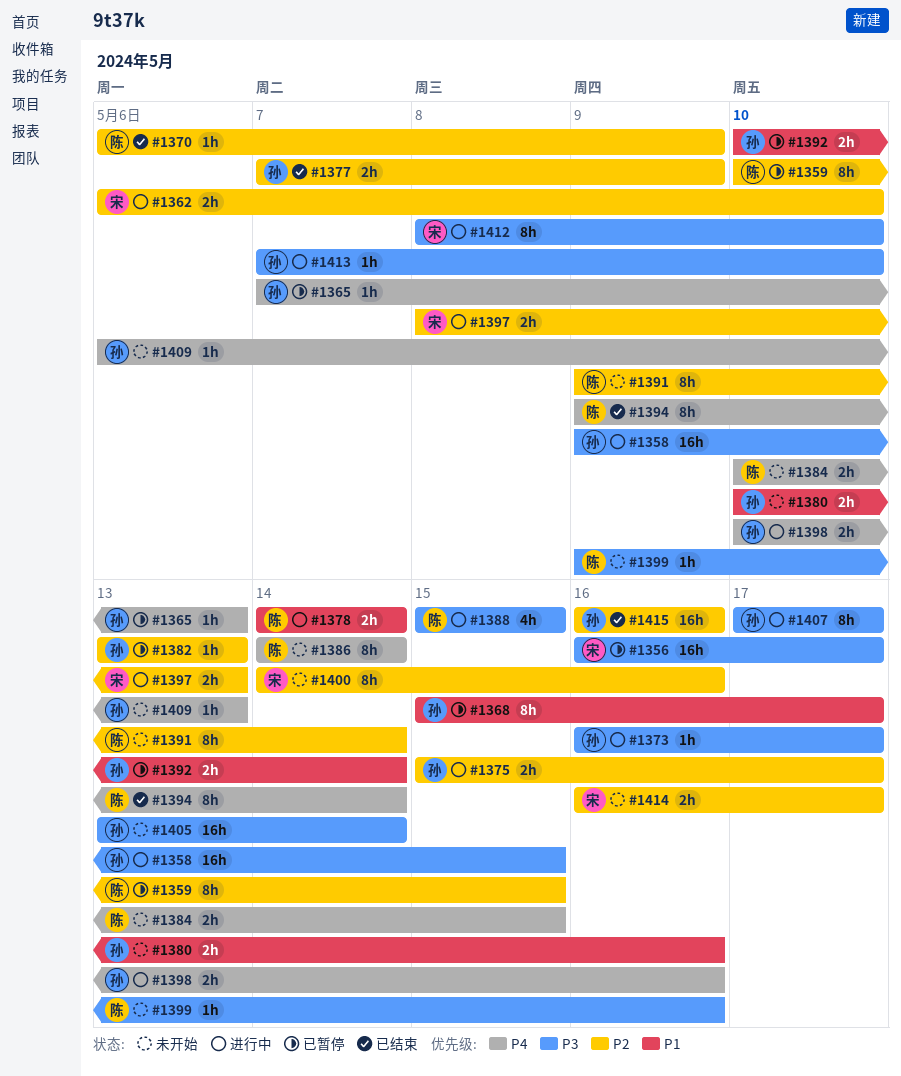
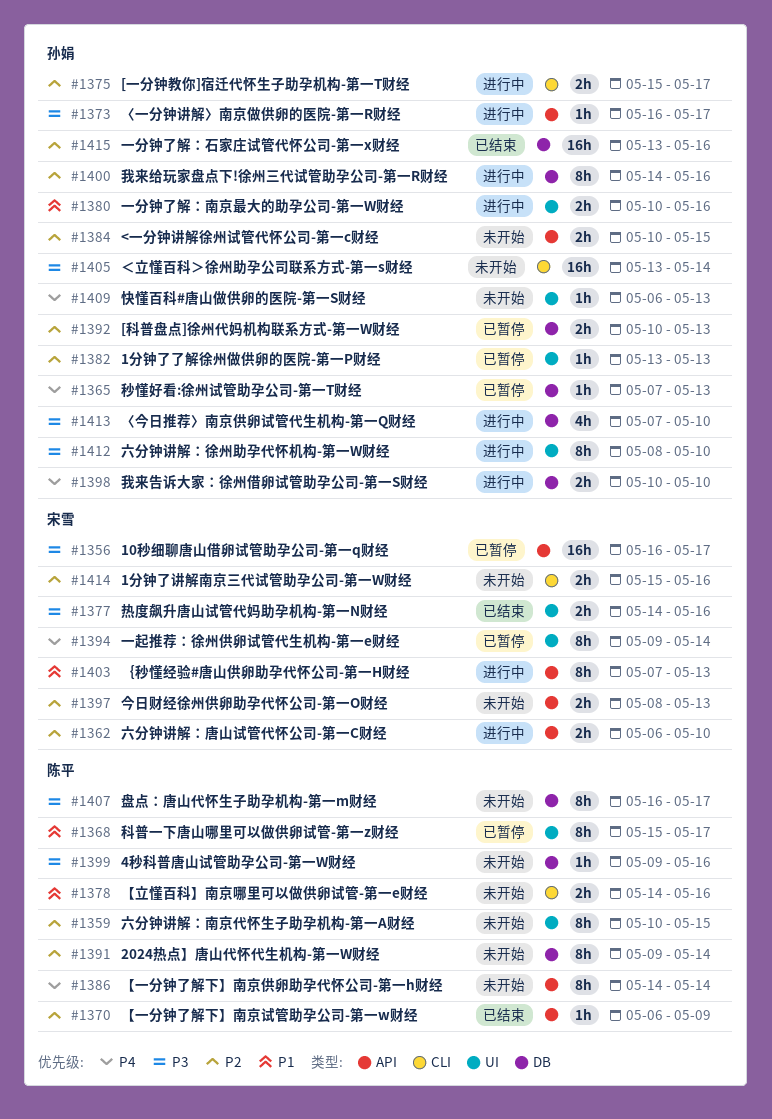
#1358: present -> none
#1359, status: 已暂停 -> 未开始
#1368, owner: 孙娟 -> 陈平
#1377, owner: 孙娟 -> 宋雪
#1377, priority: P2 -> P3
#1377, start: May 7 -> May 14
#1377, due: May 9 -> May 16
#1378, status: 进行中 -> 未开始
#1378, due: May 14 -> May 16
#1380, status: 未开始 -> 进行中
#1384, owner: 陈平 -> 孙娟
#1384, priority: P4 -> P2
#1388: present -> none
#1392, priority: P1 -> P2
#1392, due: May 14 -> May 13
#1394, status: 已结束 -> 已暂停
#1394, owner: 陈平 -> 宋雪
#1397, status: 进行中 -> 未开始
#1398, due: May 16 -> May 10
#1400, status: 未开始 -> 进行中
#1400, owner: 宋雪 -> 孙娟
#1403: none -> present
#1407, status: 进行中 -> 未开始
#1407, owner: 孙娟 -> 陈平
#1407, start: May 17 -> May 16
#1412, owner: 宋雪 -> 孙娟
#1413, estimate: 1h -> 4h
#1414, start: May 16 -> May 15
#1414, due: May 17 -> May 16
#1415, start: May 16 -> May 13

